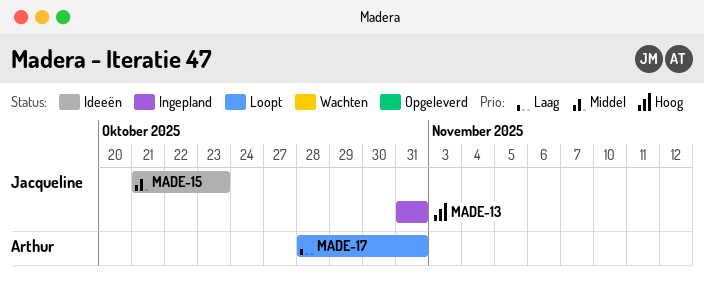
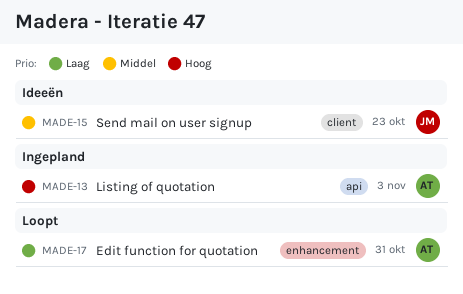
MADE-13, owner: Jacqueline -> Arthur
MADE-13, due: Oct 31 -> Nov 3

